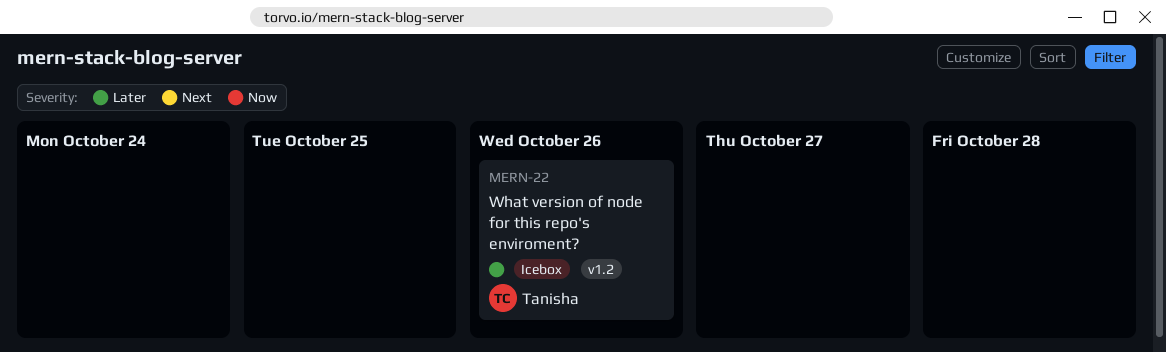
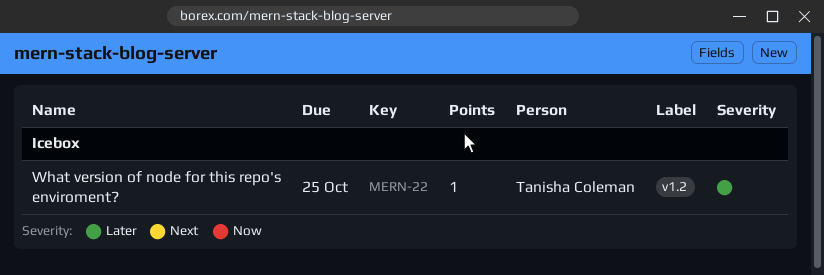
MERN-22, due: Oct 26 -> Oct 25

